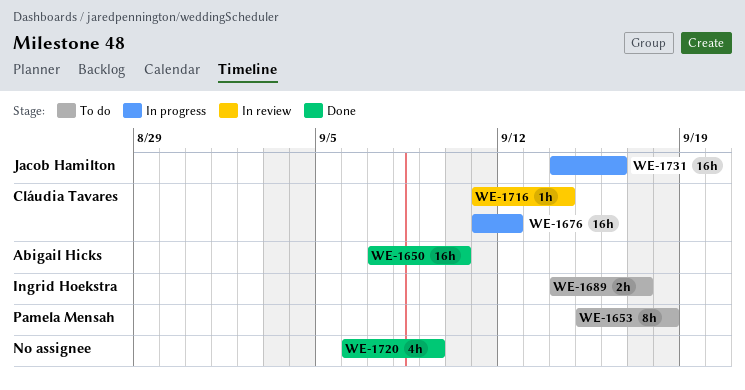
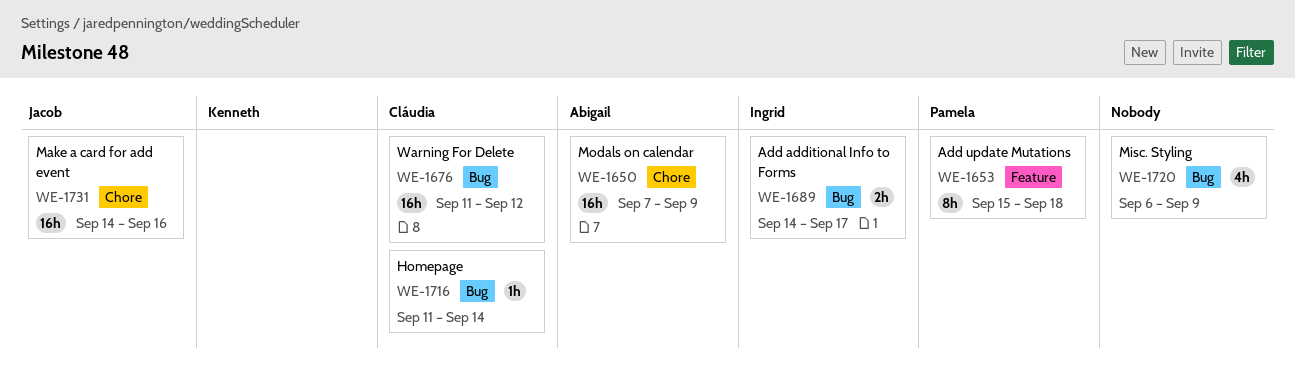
WE-1650, due: Sep 10 -> Sep 9

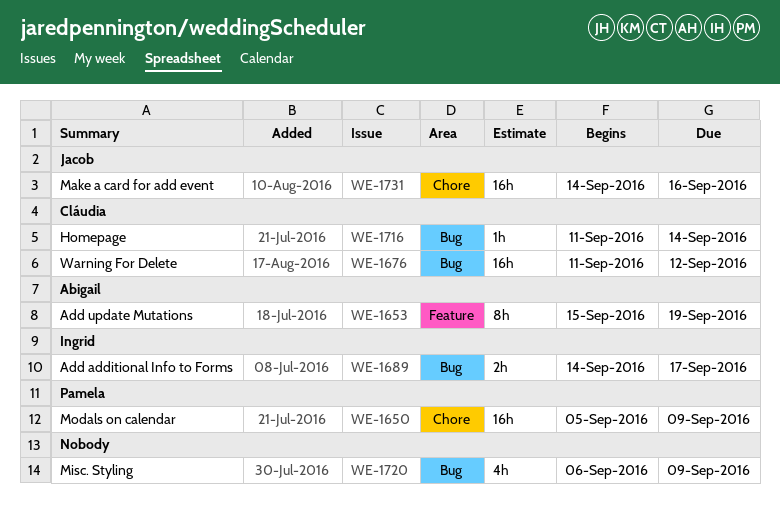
WE-1650, owner: Abigail -> Pamela
WE-1650, start: Sep 7 -> Sep 5
WE-1653, owner: Pamela -> Abigail
WE-1653, due: Sep 18 -> Sep 19

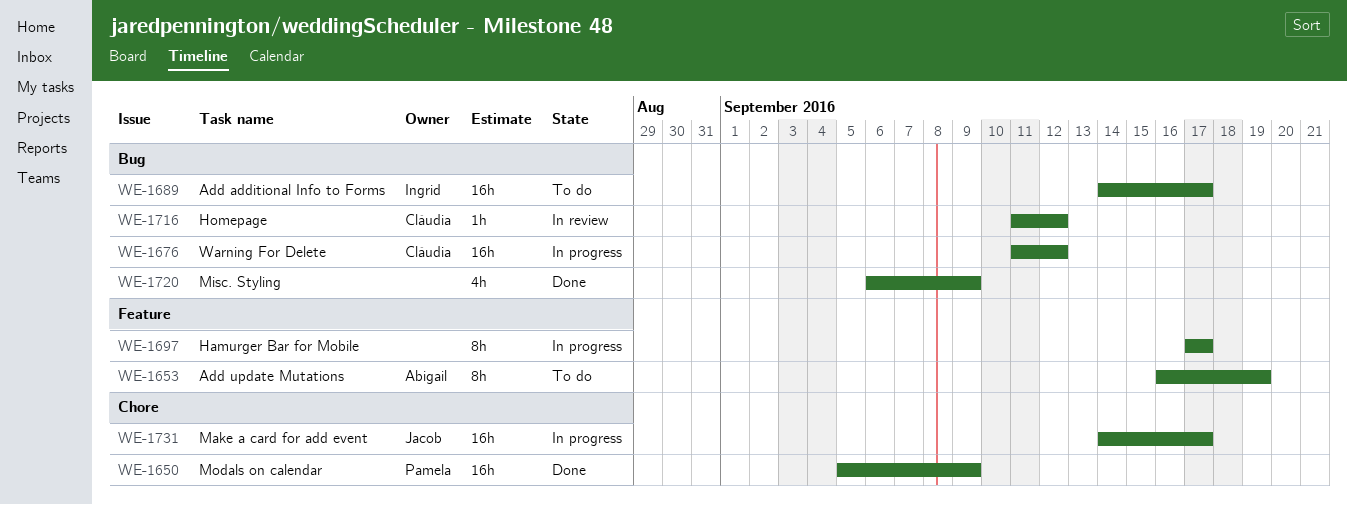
WE-1653, start: Sep 15 -> Sep 16
WE-1689, estimate: 2h -> 16h
WE-1697: none -> present
WE-1716, due: Sep 14 -> Sep 12
WE-1731, due: Sep 16 -> Sep 17

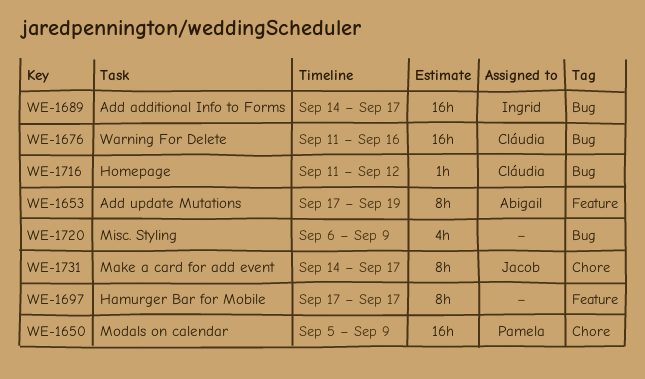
WE-1653, start: Sep 16 -> Sep 17
WE-1676, due: Sep 12 -> Sep 16
WE-1731, estimate: 16h -> 8h

